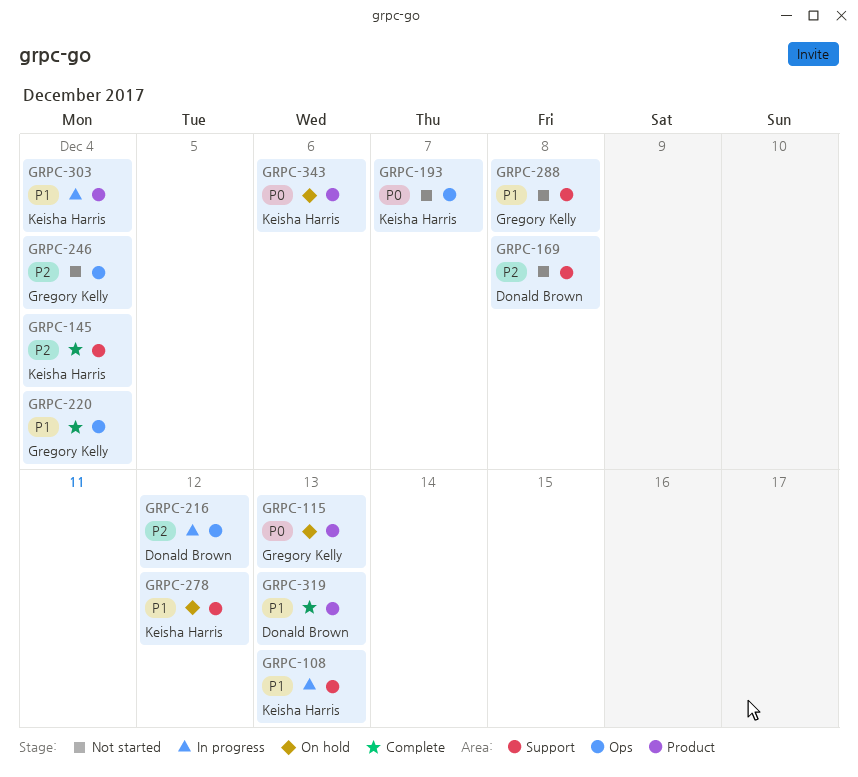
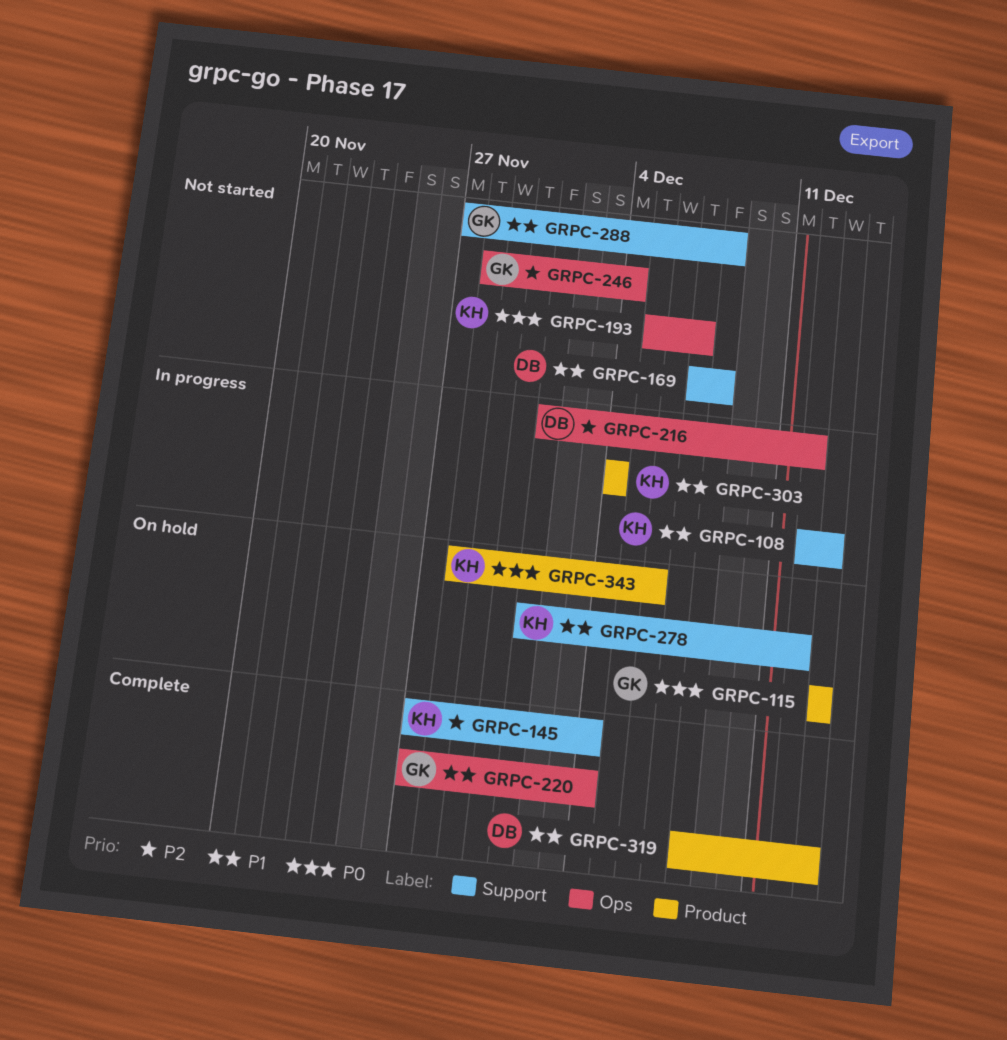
GRPC-169, priority: P2 -> P1

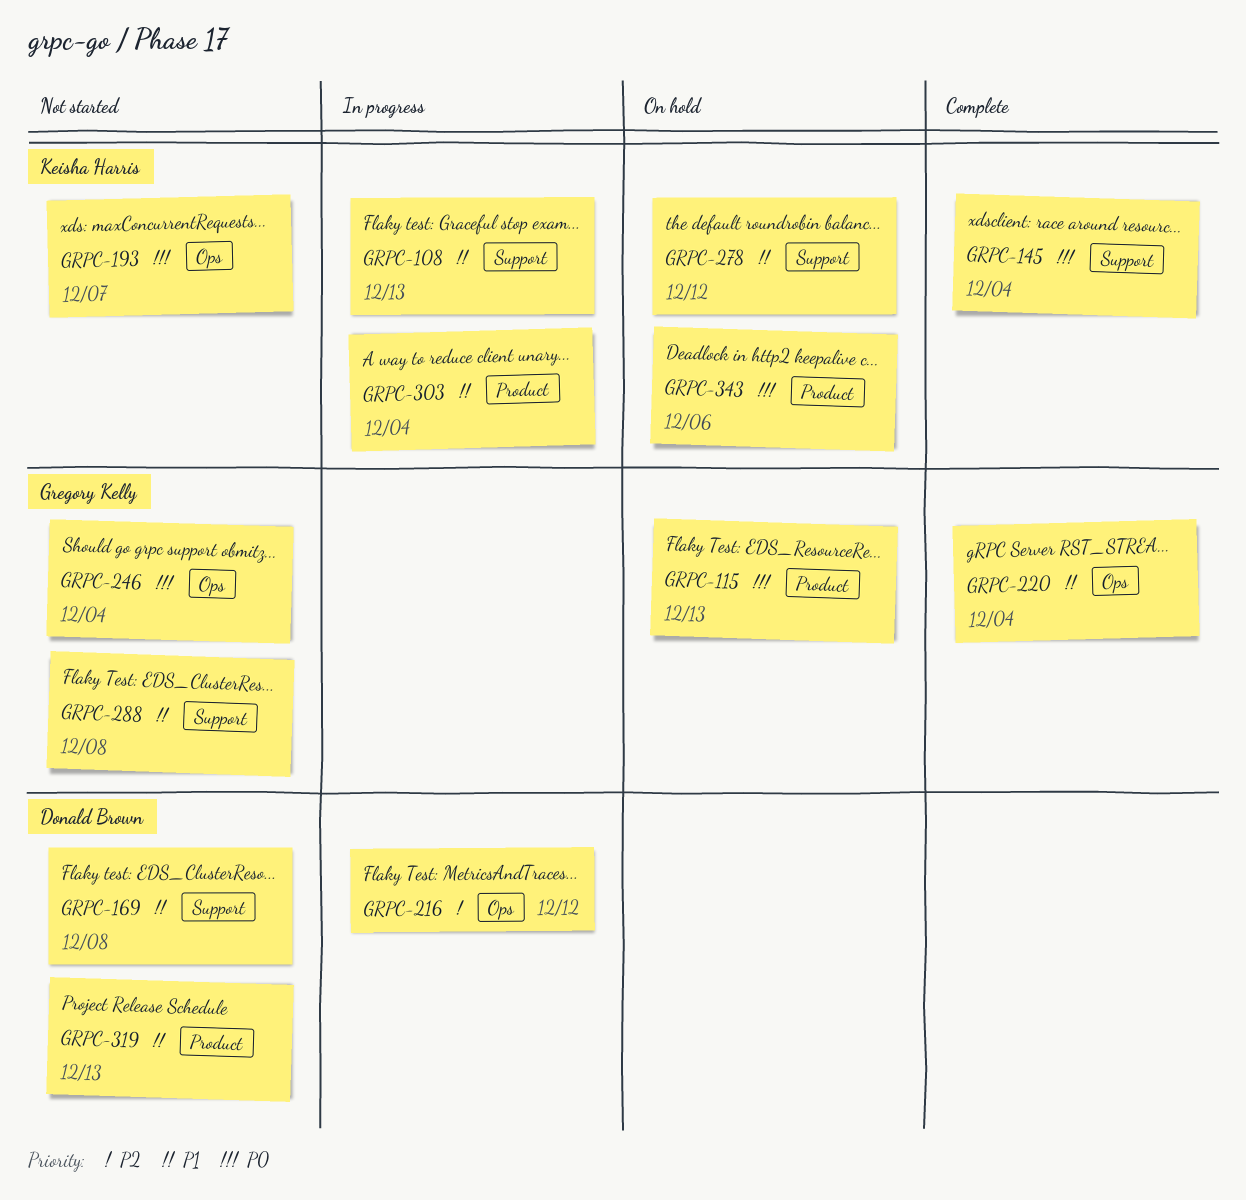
GRPC-145, priority: P2 -> P0
GRPC-246, priority: P2 -> P0
GRPC-319, status: Complete -> Not started

